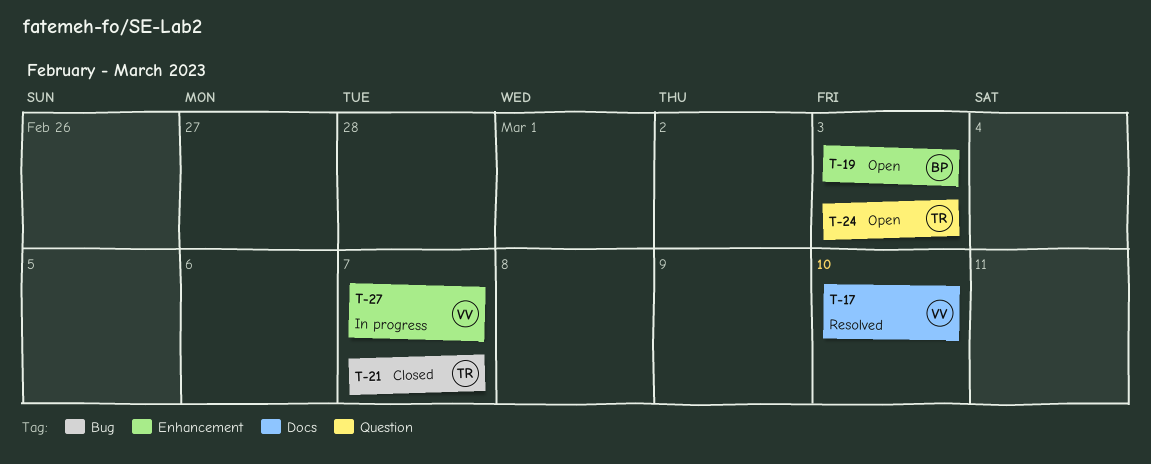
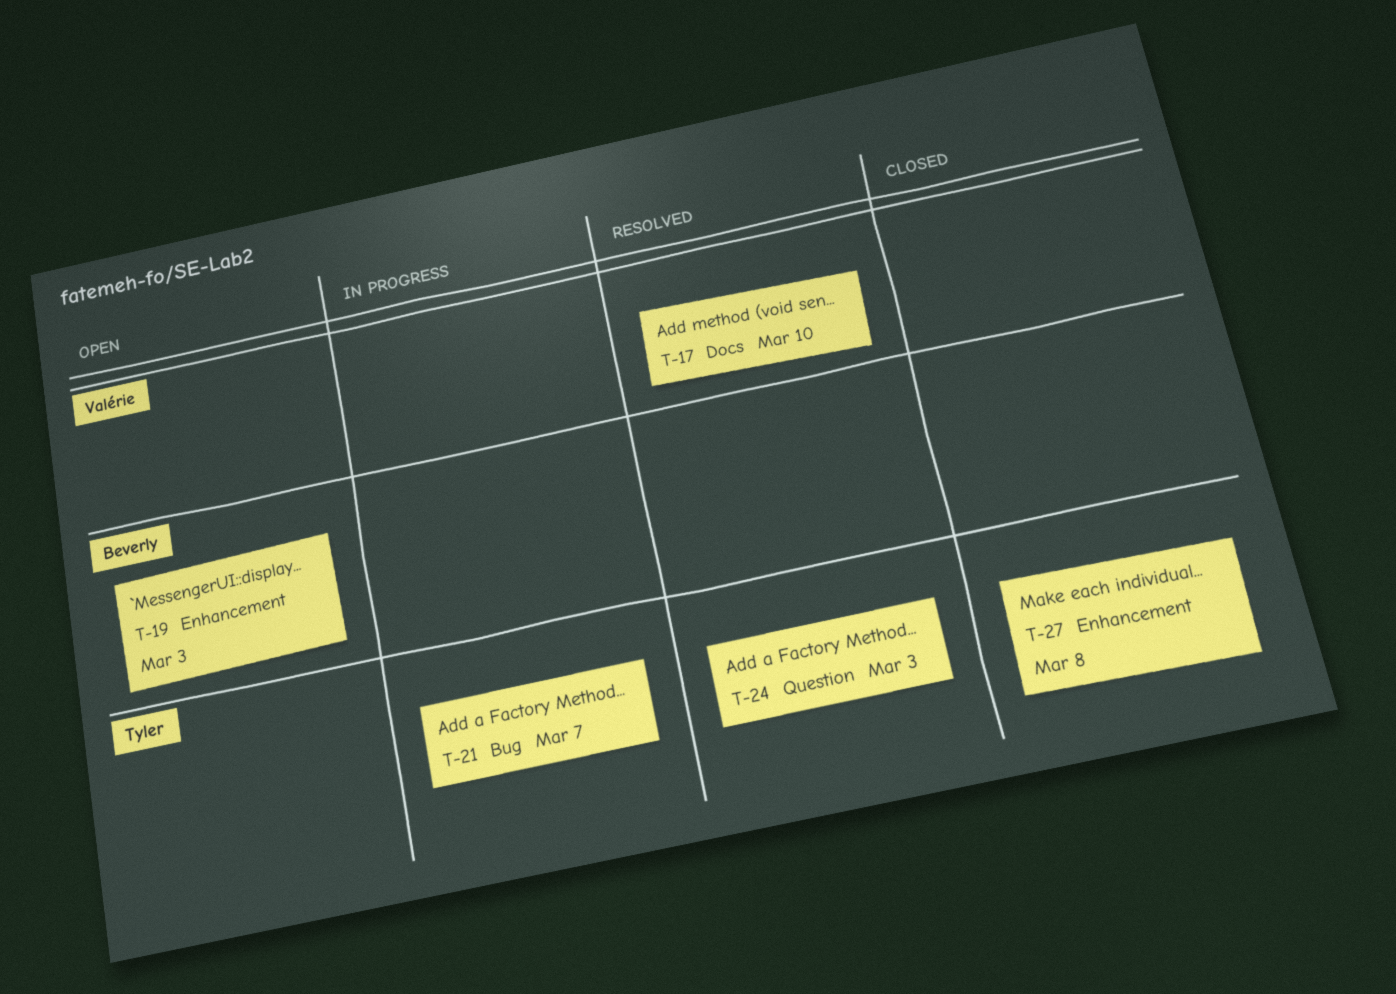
T-21, status: Closed -> In progress
T-24, status: Open -> Resolved
T-27, status: In progress -> Closed
T-27, owner: Valérie -> Tyler
T-27, due: Mar 7 -> Mar 8

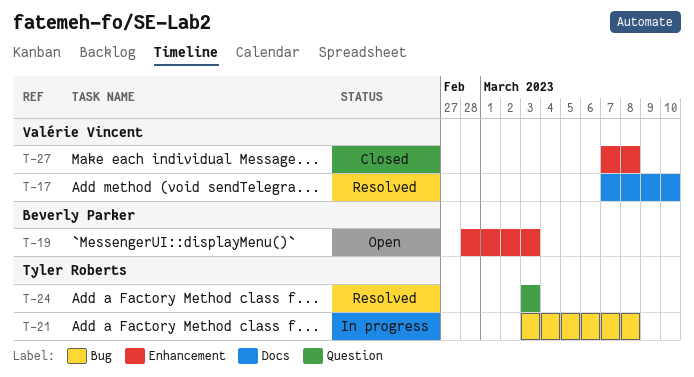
T-21, due: Mar 7 -> Mar 8
T-27, owner: Tyler Roberts -> Valérie Vincent

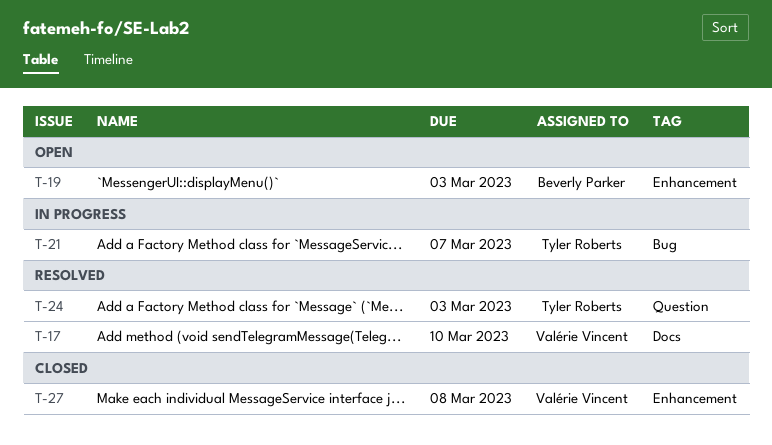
T-21, due: Mar 8 -> Mar 7

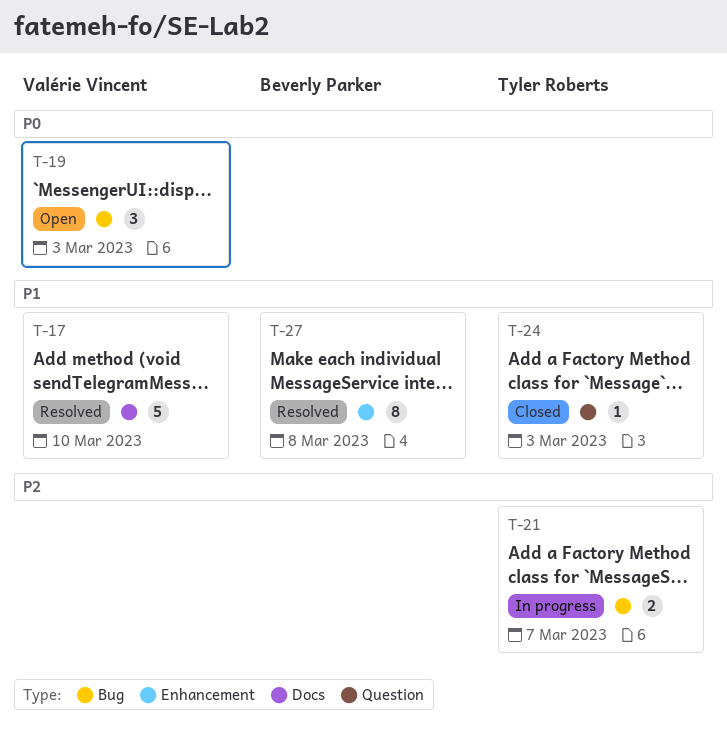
T-19, owner: Beverly Parker -> Valérie Vincent
T-19, label: Enhancement -> Bug
T-24, status: Resolved -> Closed
T-27, status: Closed -> Resolved
T-27, owner: Valérie Vincent -> Beverly Parker

